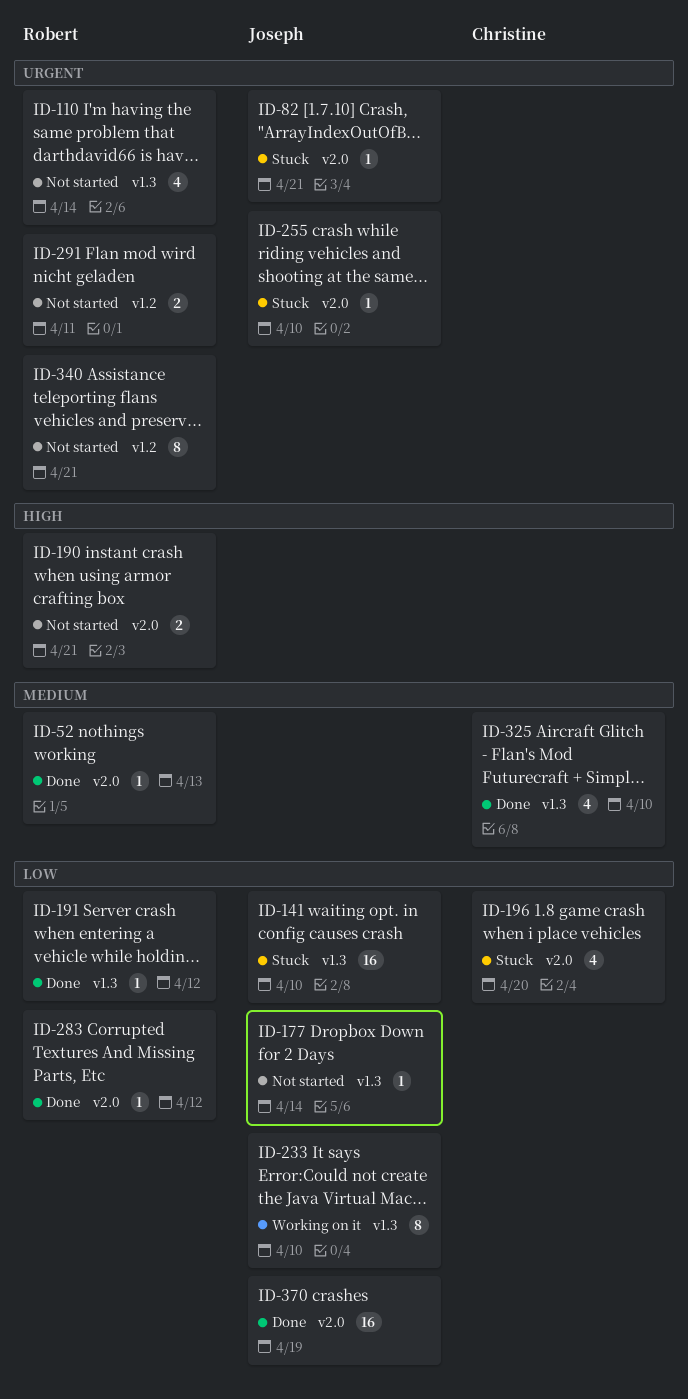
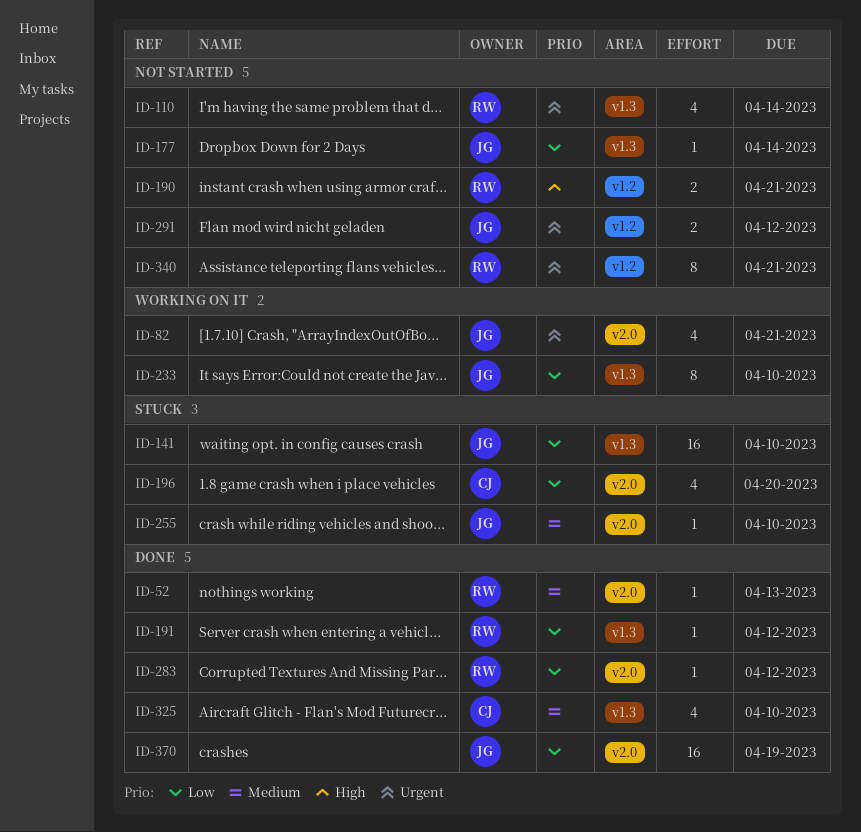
ID-82, status: Stuck -> Working on it
ID-82, estimate: 1 -> 4
ID-190, label: v2.0 -> v1.2
ID-255, priority: Urgent -> Medium
ID-291, owner: Robert -> Joseph
ID-291, due: Apr 11 -> Apr 12

